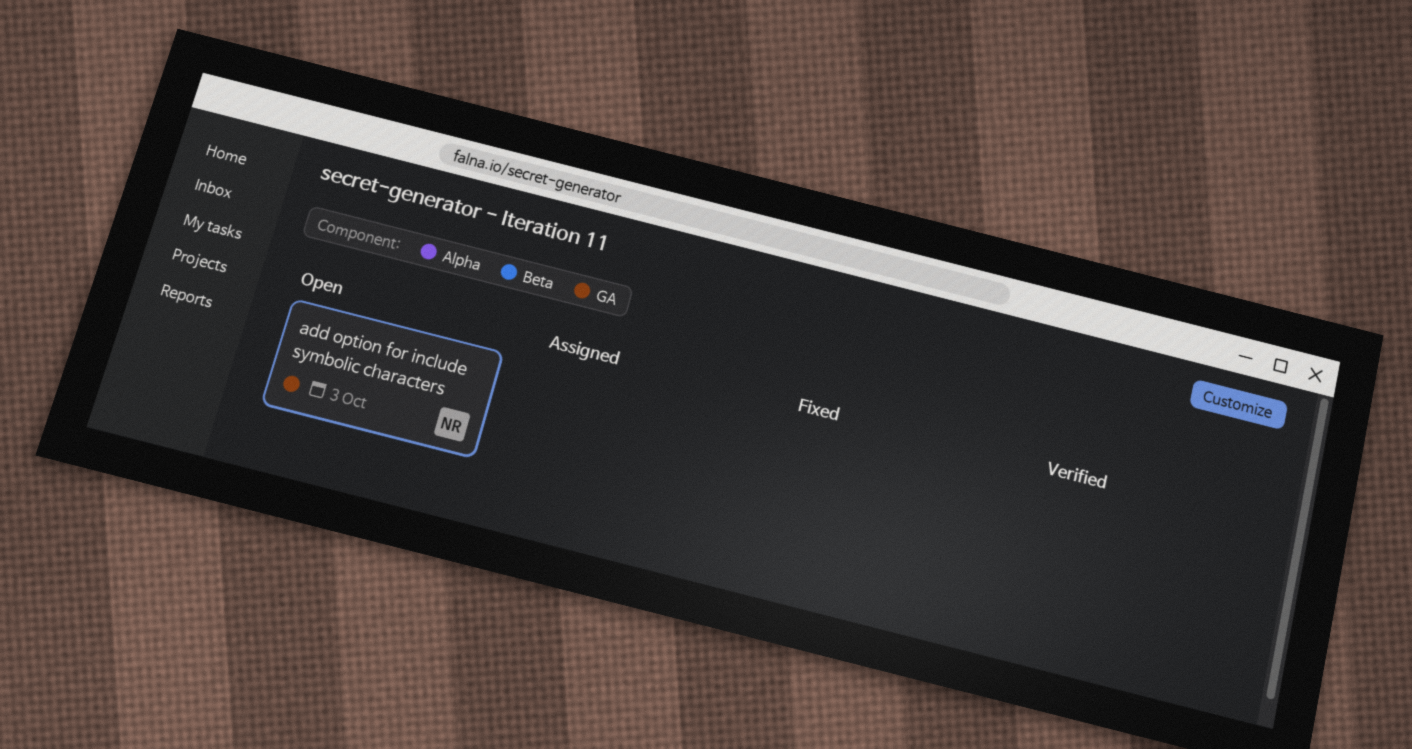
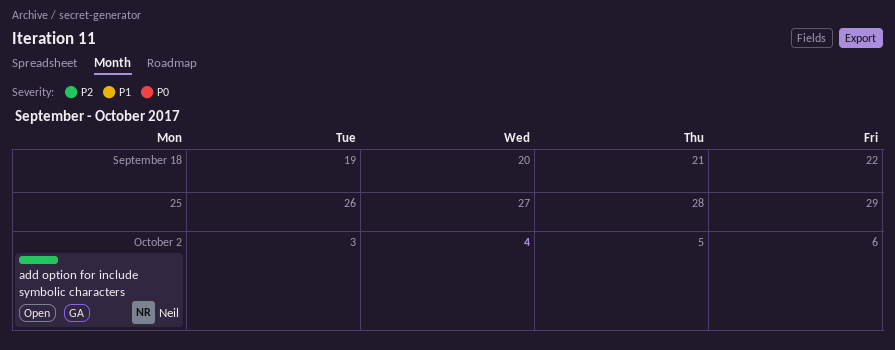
add option for include symbolic characters, due: Oct 3 -> Oct 2

